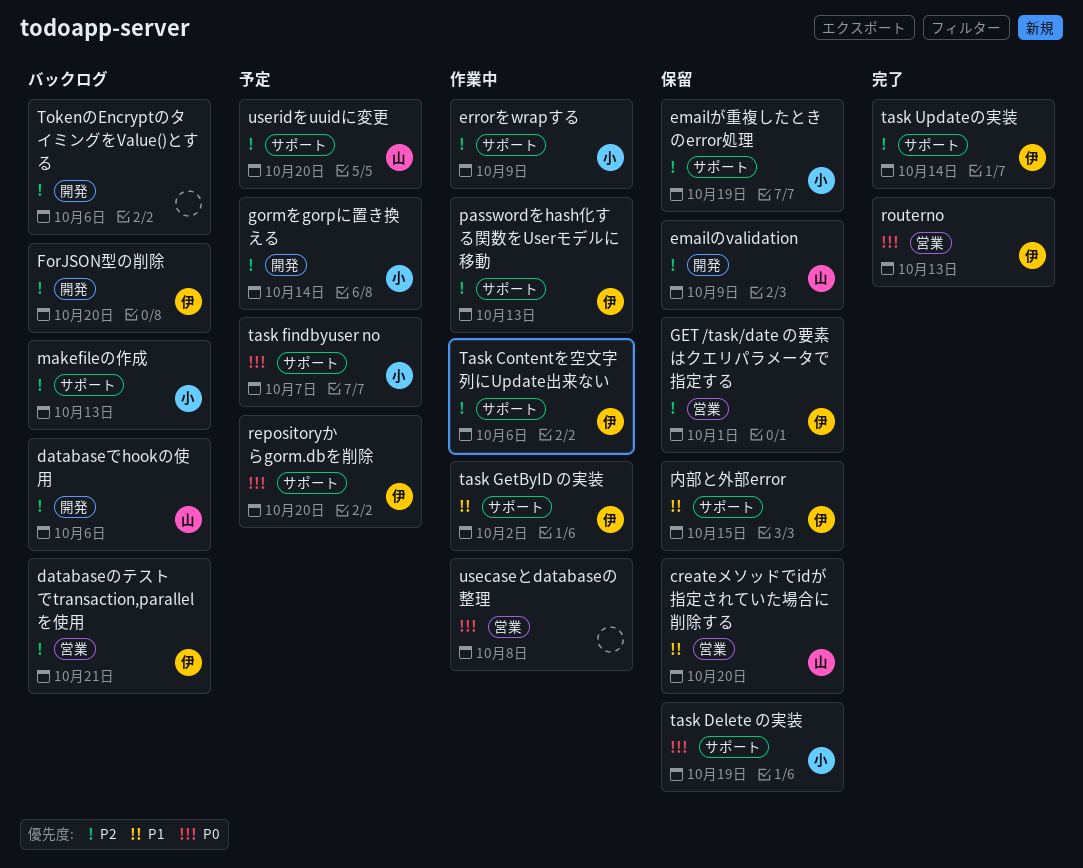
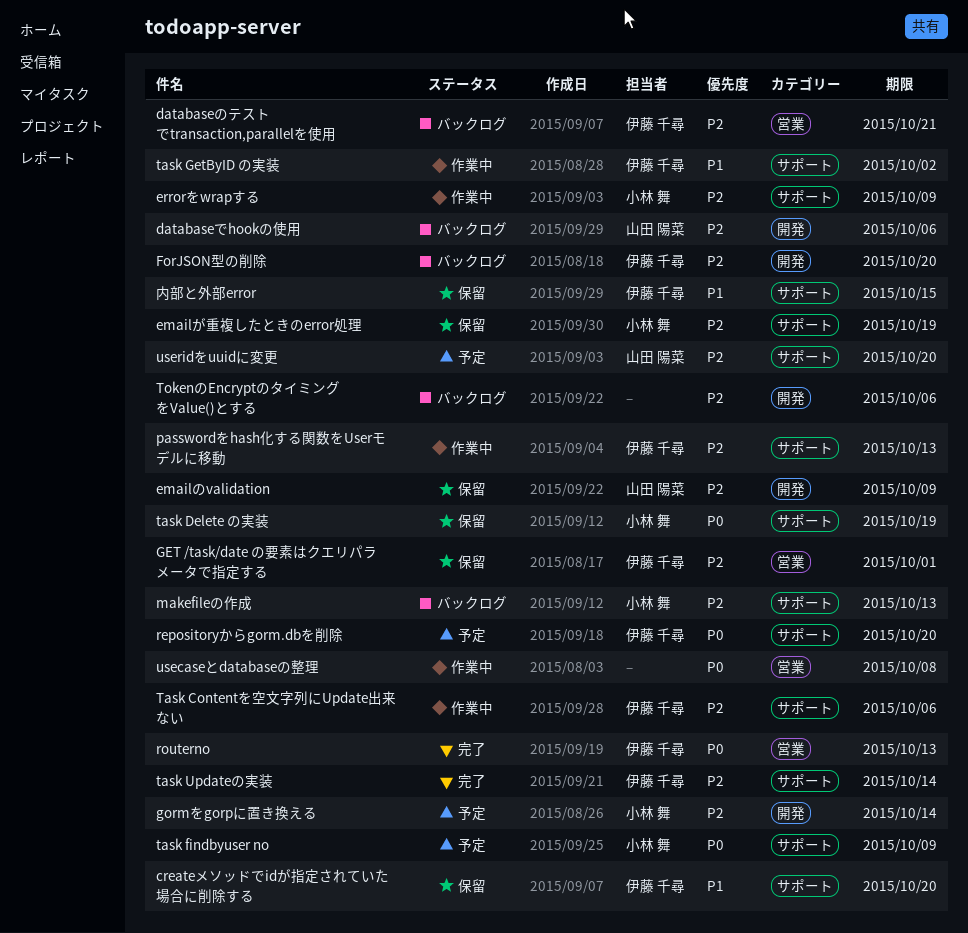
createメソッドでidが指定されていた場合に削除する, owner: 山田 陽菜 -> 伊藤 千尋
createメソッドでidが指定されていた場合に削除する, label: 営業 -> サポート
task findbyuser no, due: Oct 7 -> Oct 9

